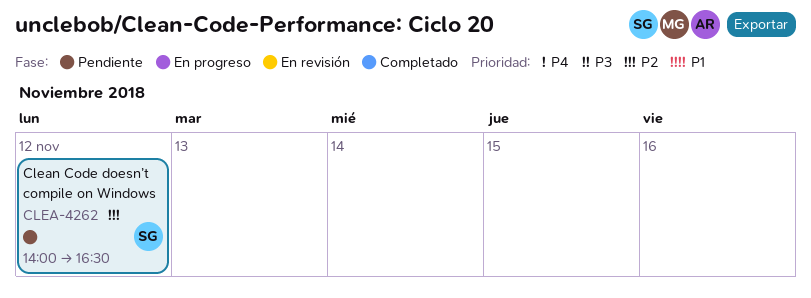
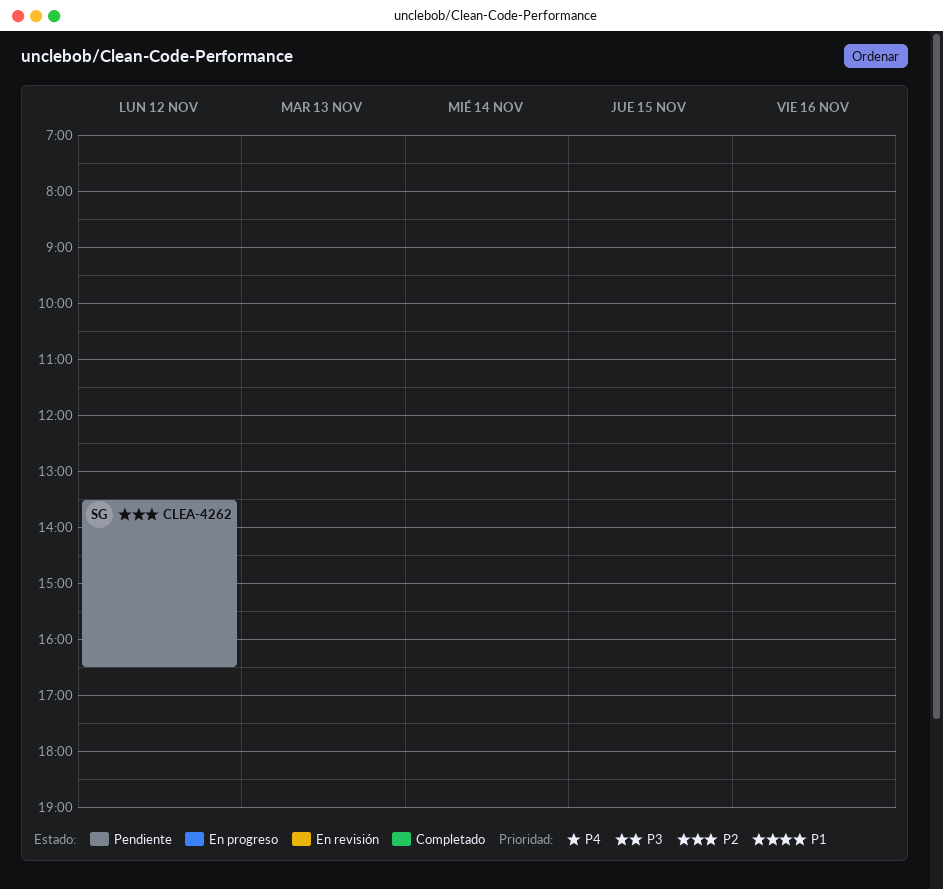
CLEA-4262, begins: 14:00 -> 13:30

